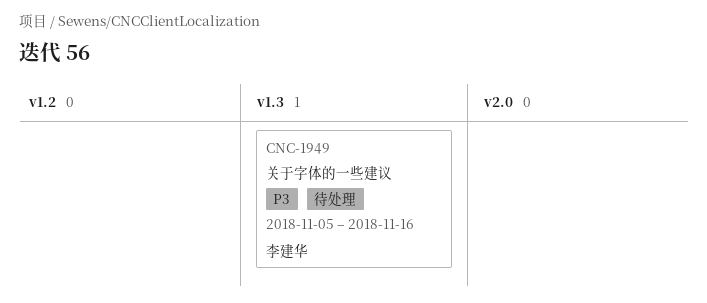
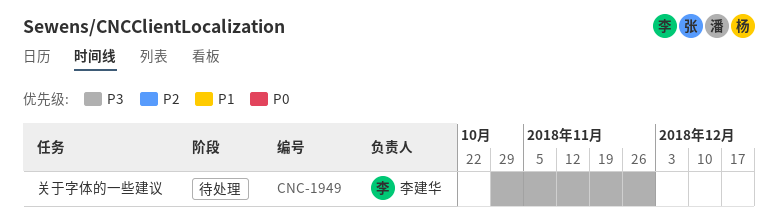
CNC-1949, start: Nov 5 -> Oct 29
CNC-1949, due: Nov 16 -> Nov 30

